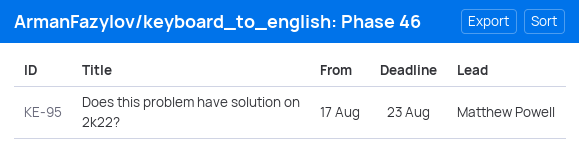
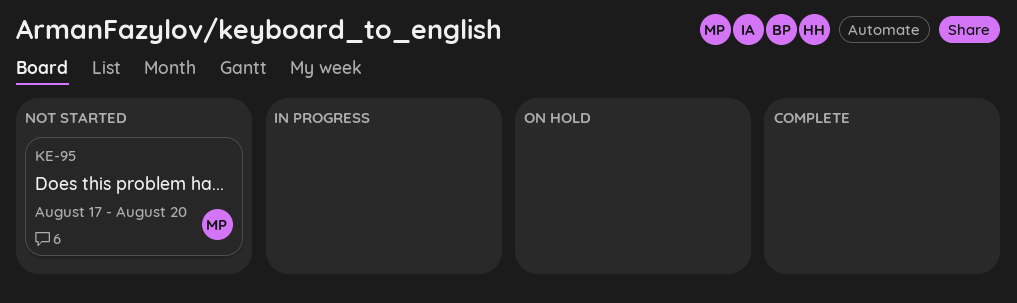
KE-95, due: Aug 23 -> Aug 20

